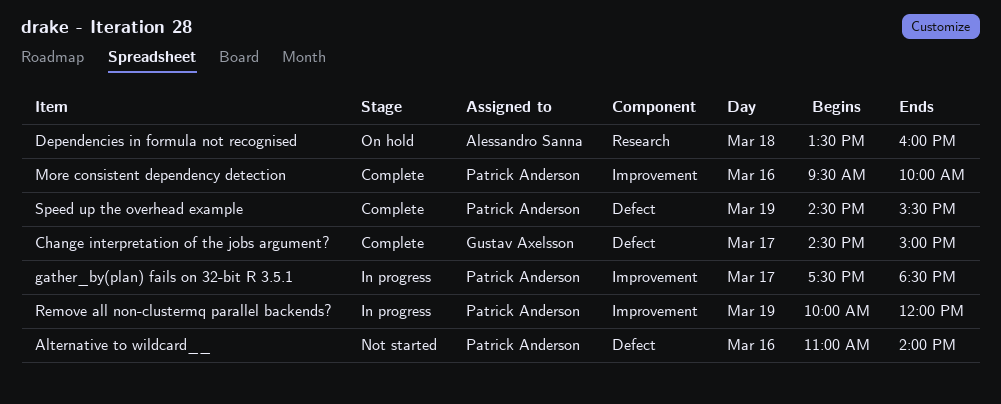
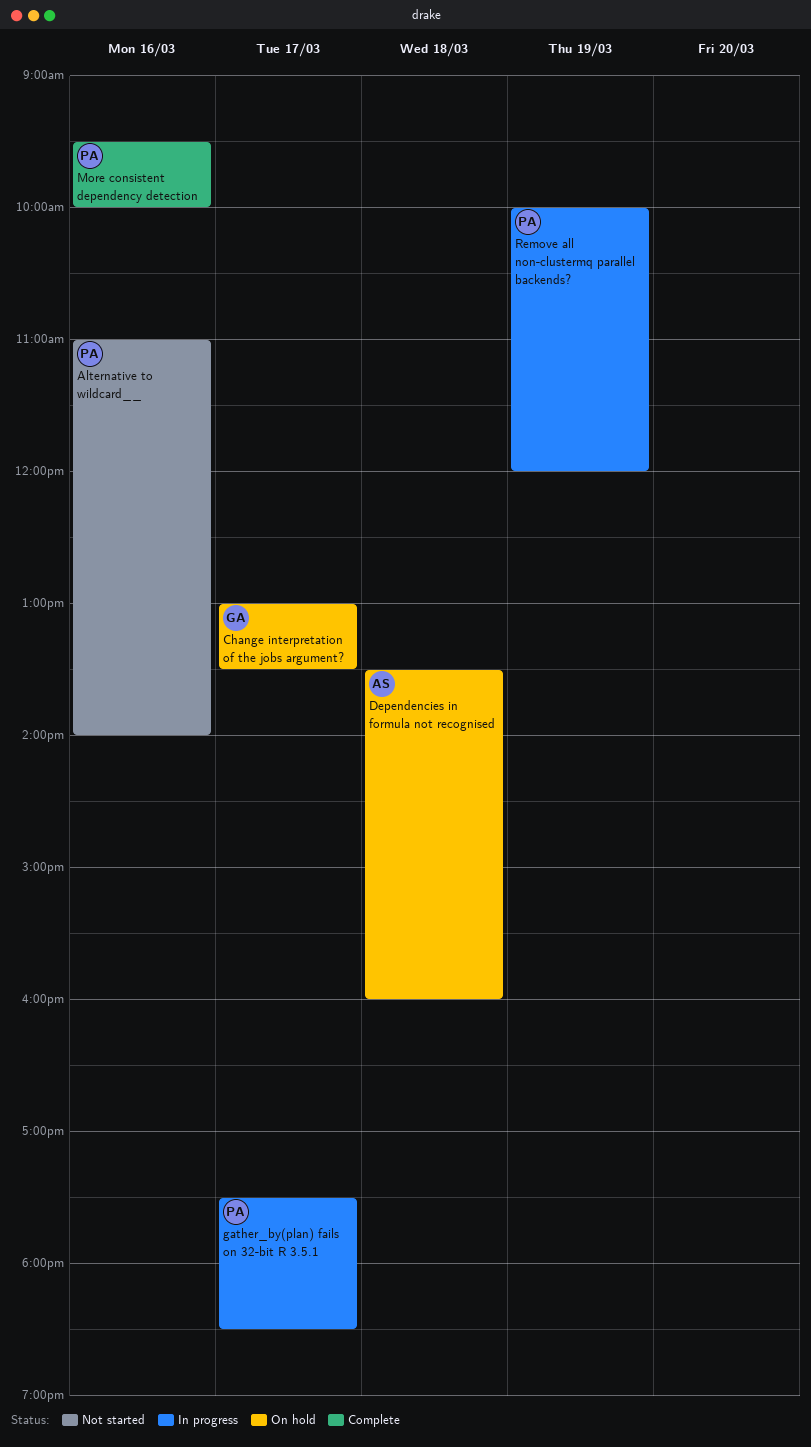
Change interpretation of the jobs argument?, status: Complete -> On hold
Change interpretation of the jobs argument?, begins: 14:30 -> 13:00
Change interpretation of the jobs argument?, ends: 15:00 -> 13:30
Speed up the overhead example: present -> none

